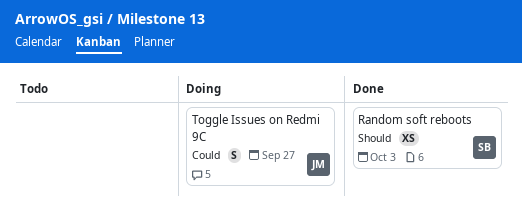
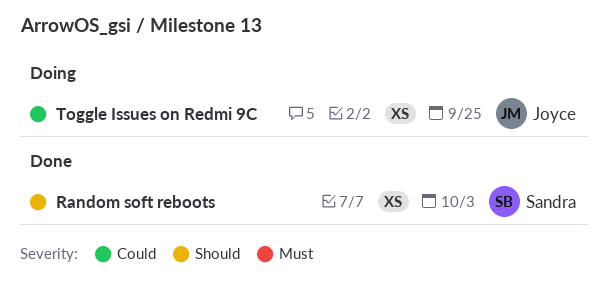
Toggle Issues on Redmi 9C, estimate: S -> XS
Toggle Issues on Redmi 9C, due: Sep 27 -> Sep 25

